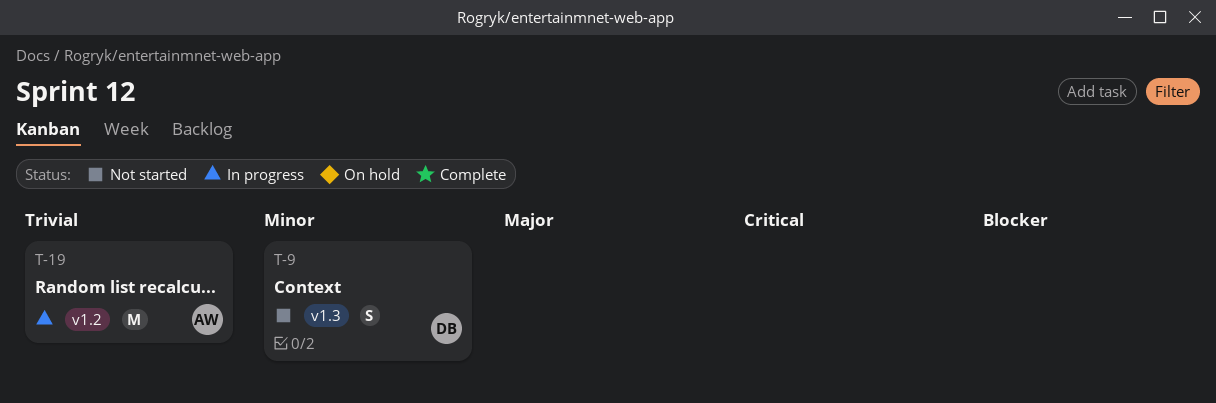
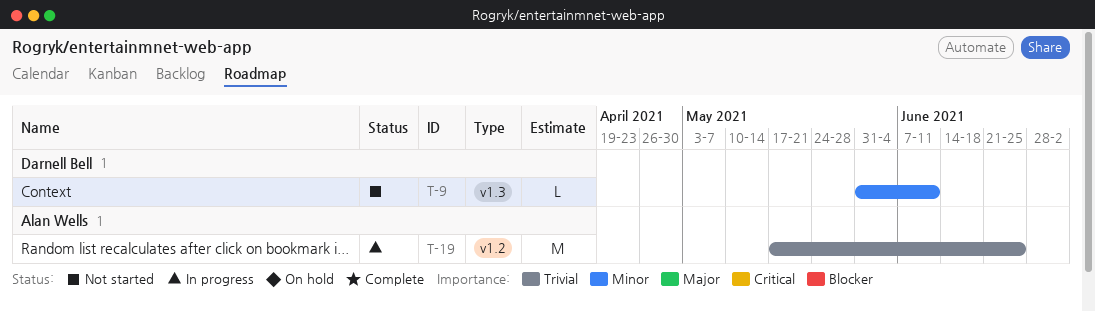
T-9, estimate: S -> L

